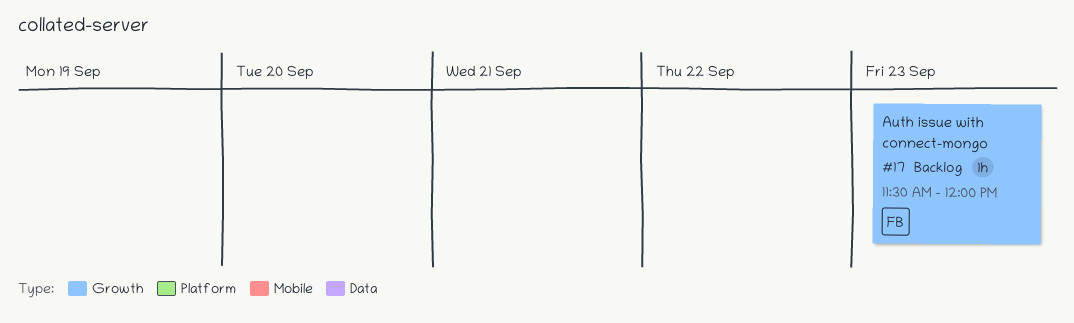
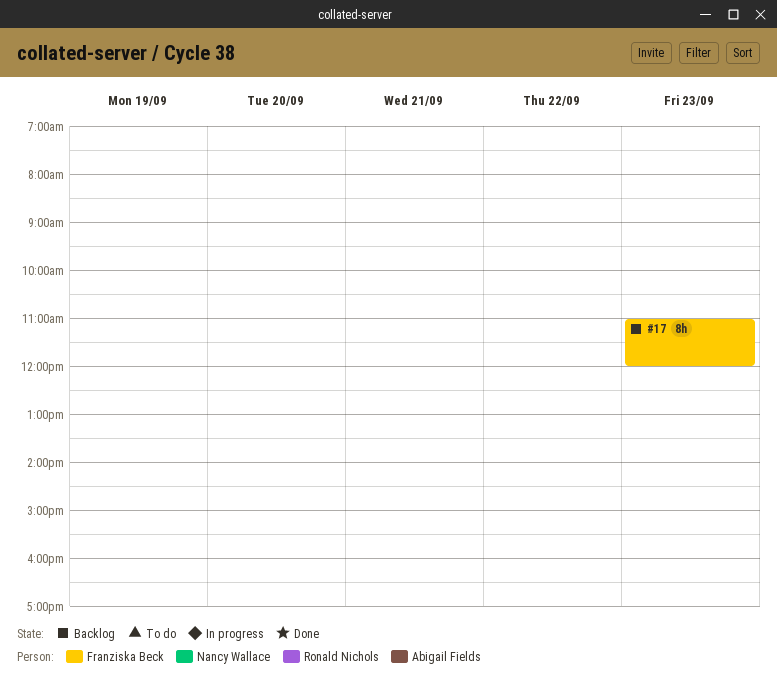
#17, estimate: 1h -> 8h
#17, begins: 11:30 -> 11:00

